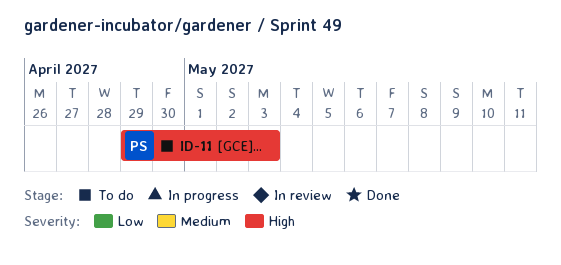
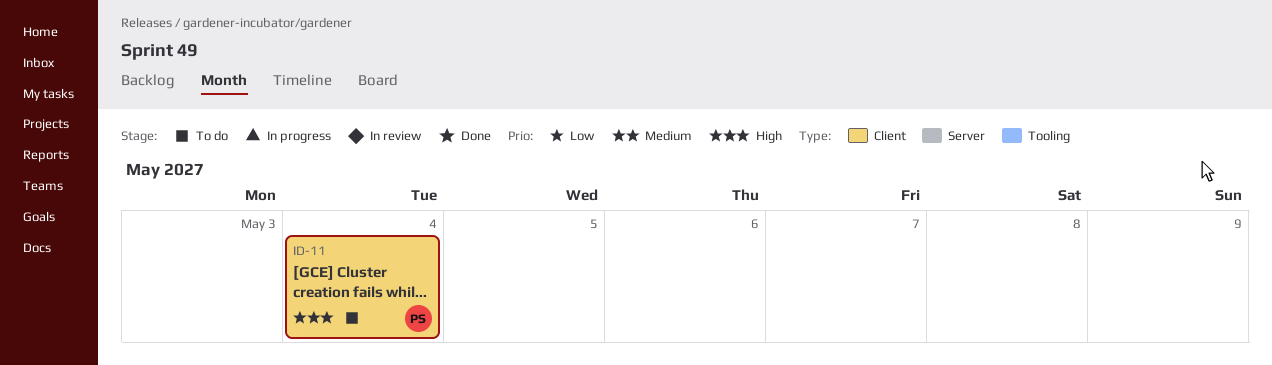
ID-11, due: May 3 -> May 4

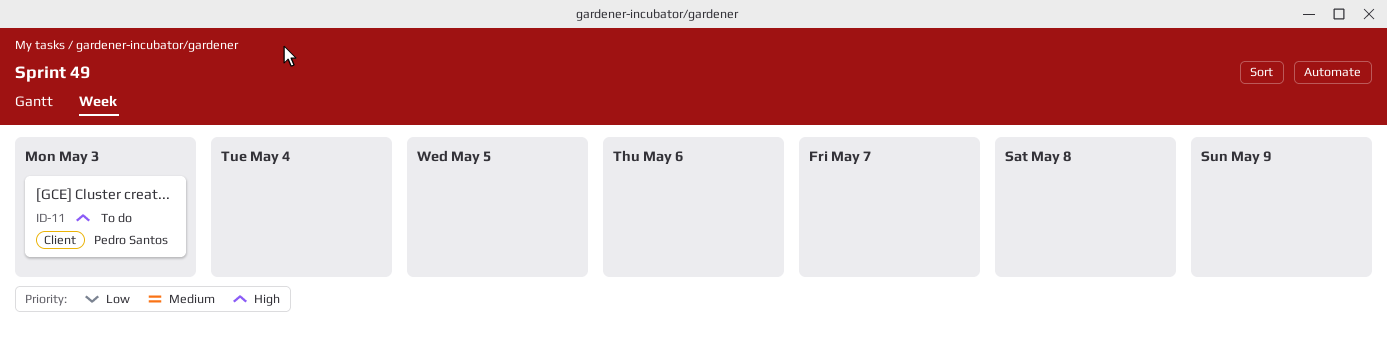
ID-11, due: May 4 -> May 3

